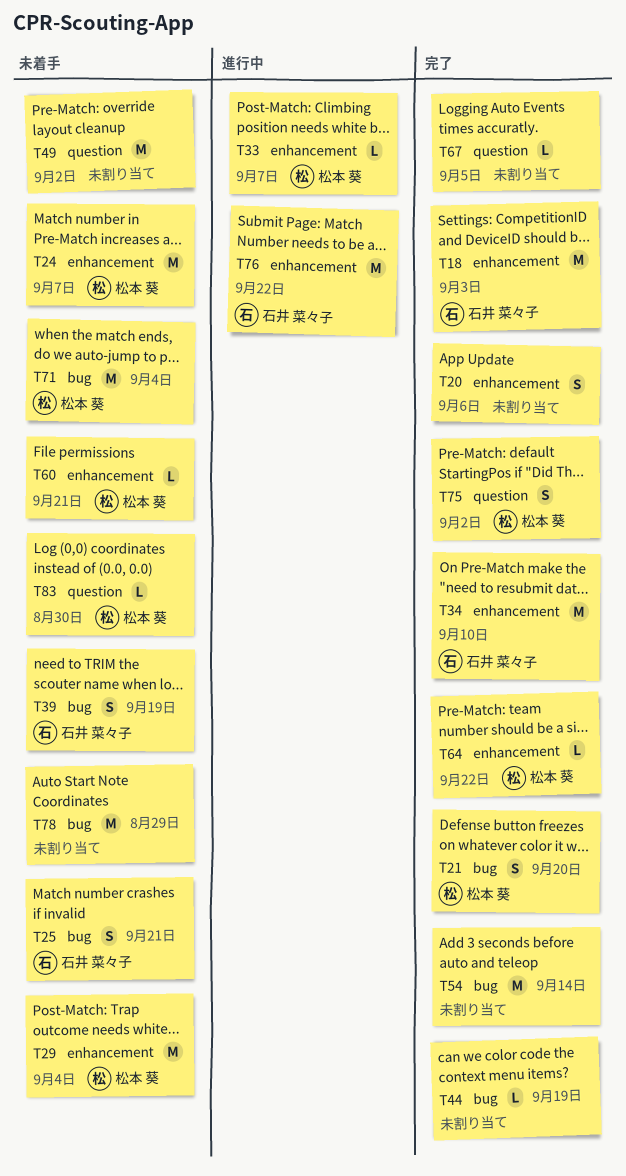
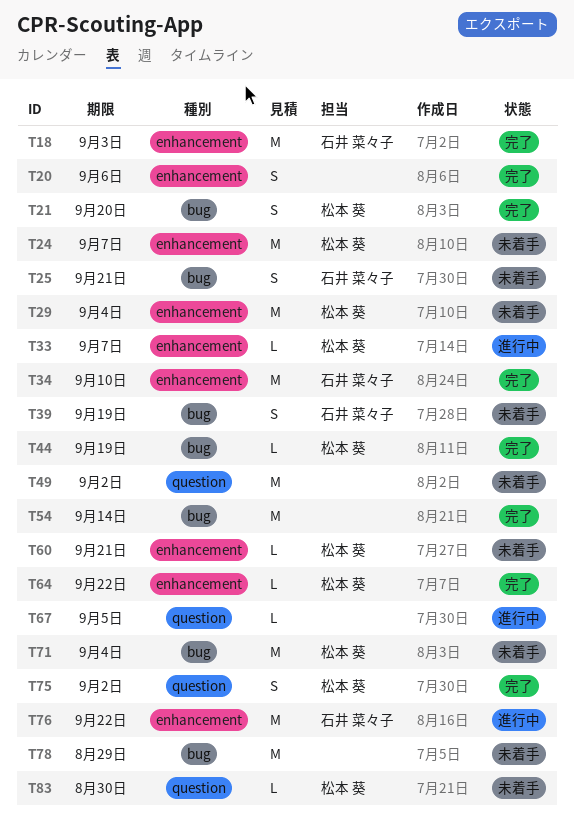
T44, owner: none -> 松本 葵
T67, status: 完了 -> 進行中

